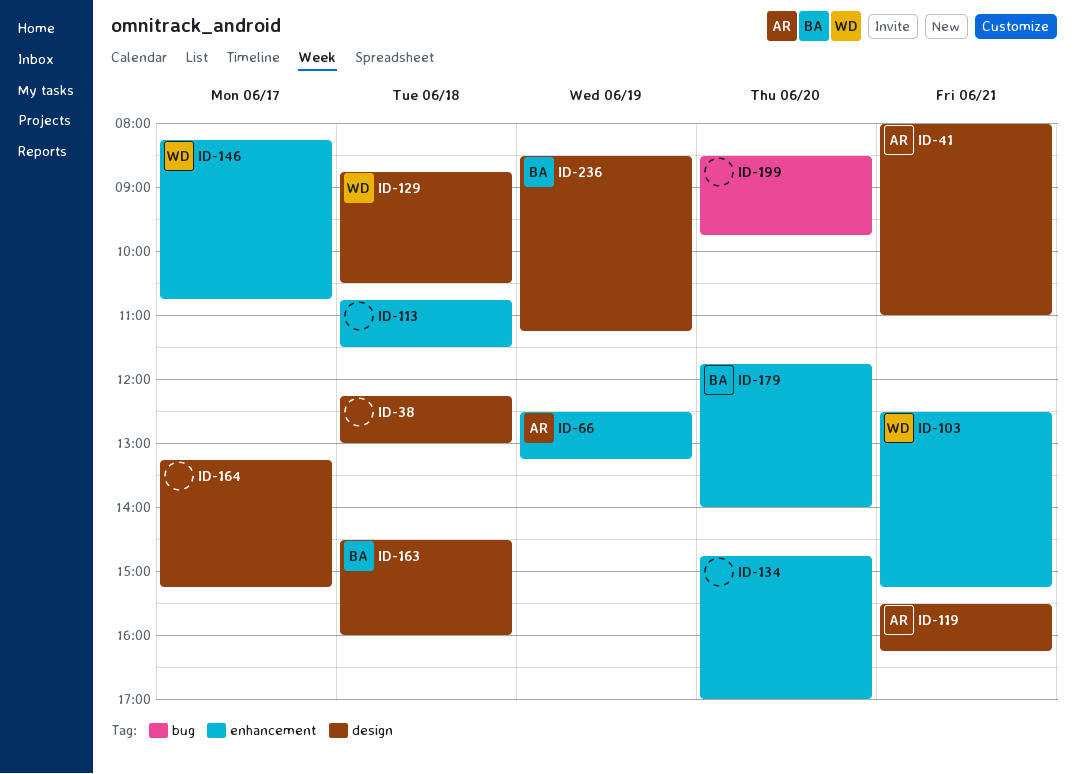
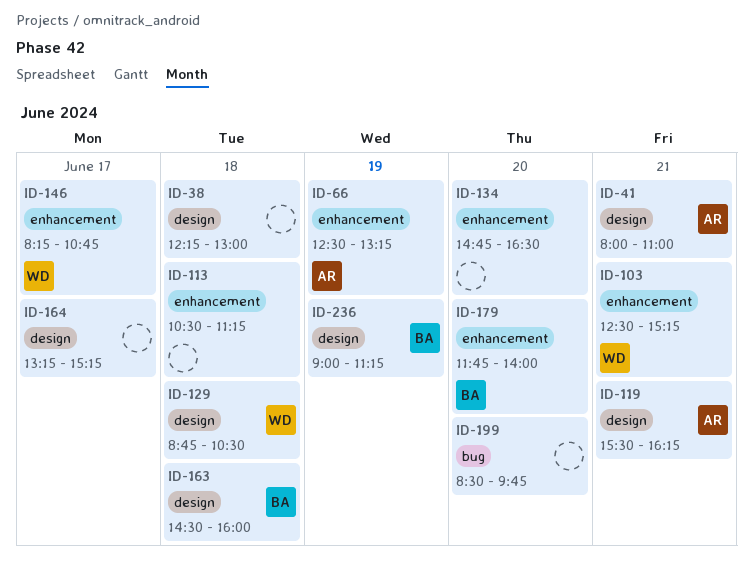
ID-113, begins: 10:45 -> 10:30
ID-113, ends: 11:30 -> 11:15
ID-134, ends: 17:00 -> 16:30
ID-236, begins: 08:30 -> 09:00

